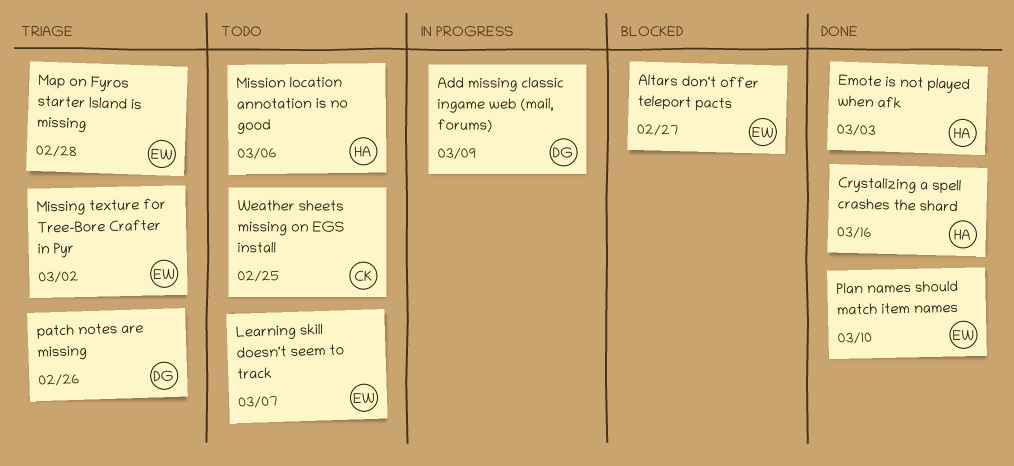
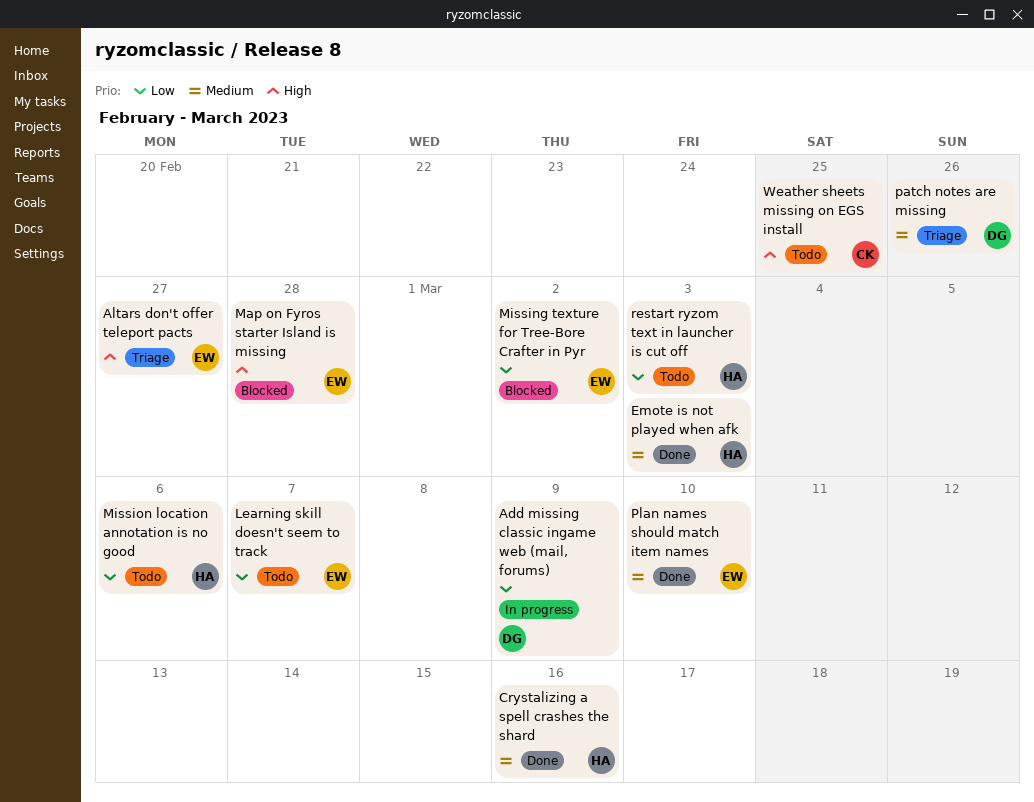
Altars don't offer teleport pacts, status: Blocked -> Triage
Map on Fyros starter Island is missing, status: Triage -> Blocked
Missing texture for Tree-Bore Crafter in Pyr, status: Triage -> Blocked
restart ryzom text in launcher is cut off: none -> present

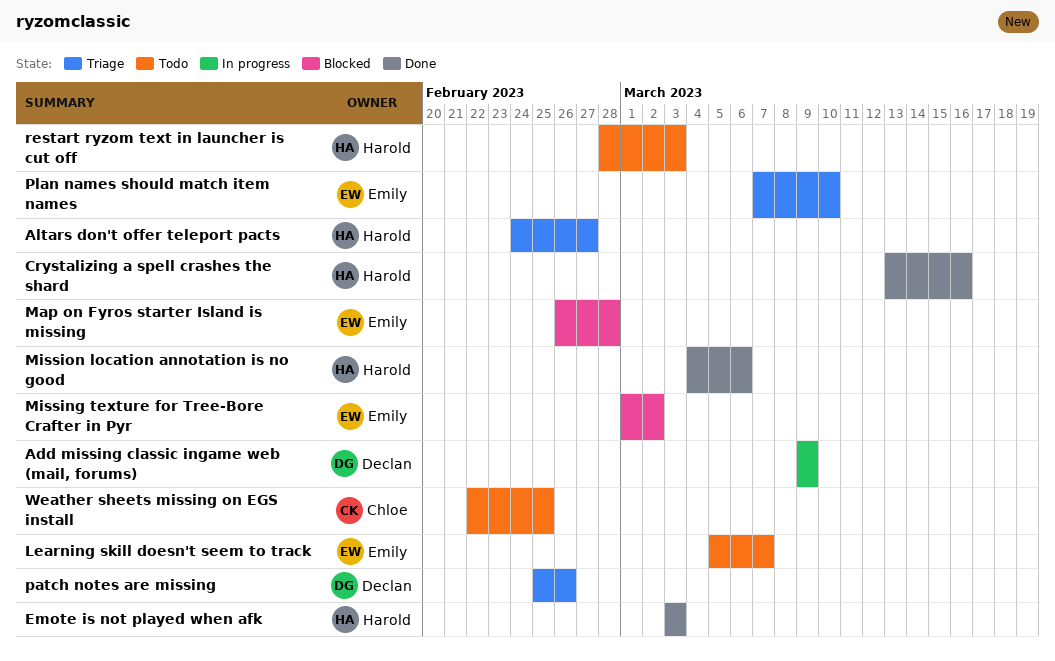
Altars don't offer teleport pacts, owner: Emily -> Harold
Mission location annotation is no good, status: Todo -> Done
Plan names should match item names, status: Done -> Triage

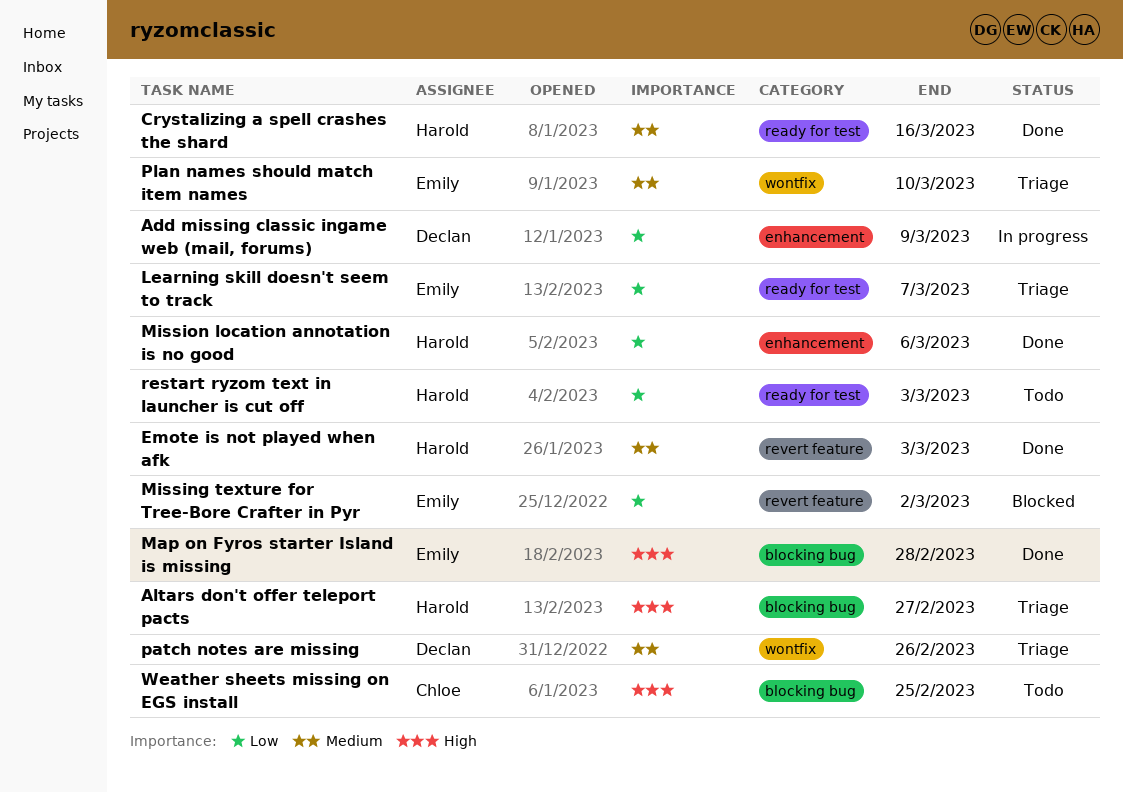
Learning skill doesn't seem to track, status: Todo -> Triage
Map on Fyros starter Island is missing, status: Blocked -> Done

